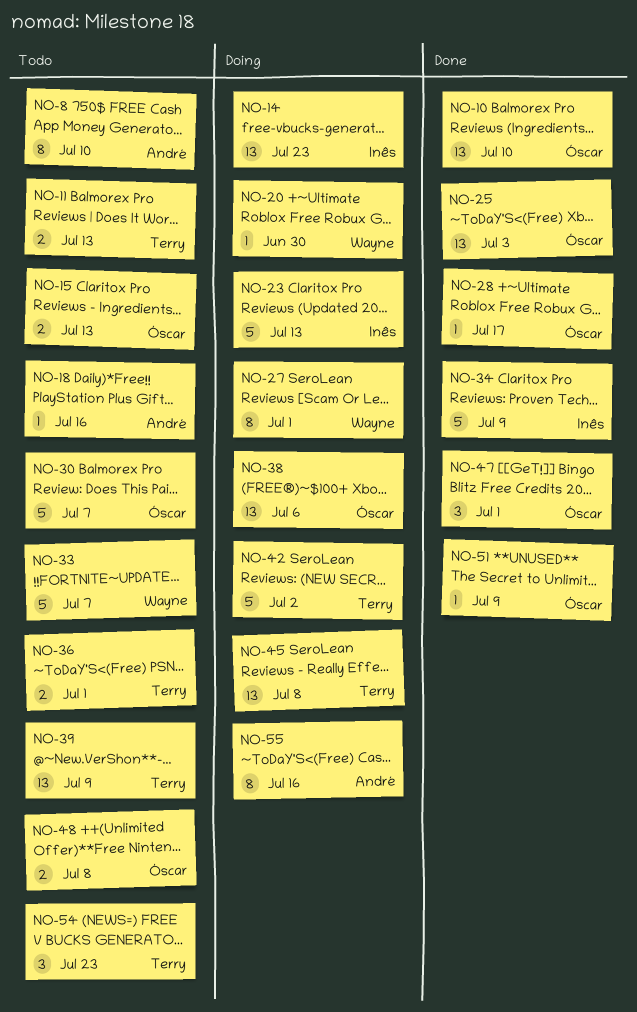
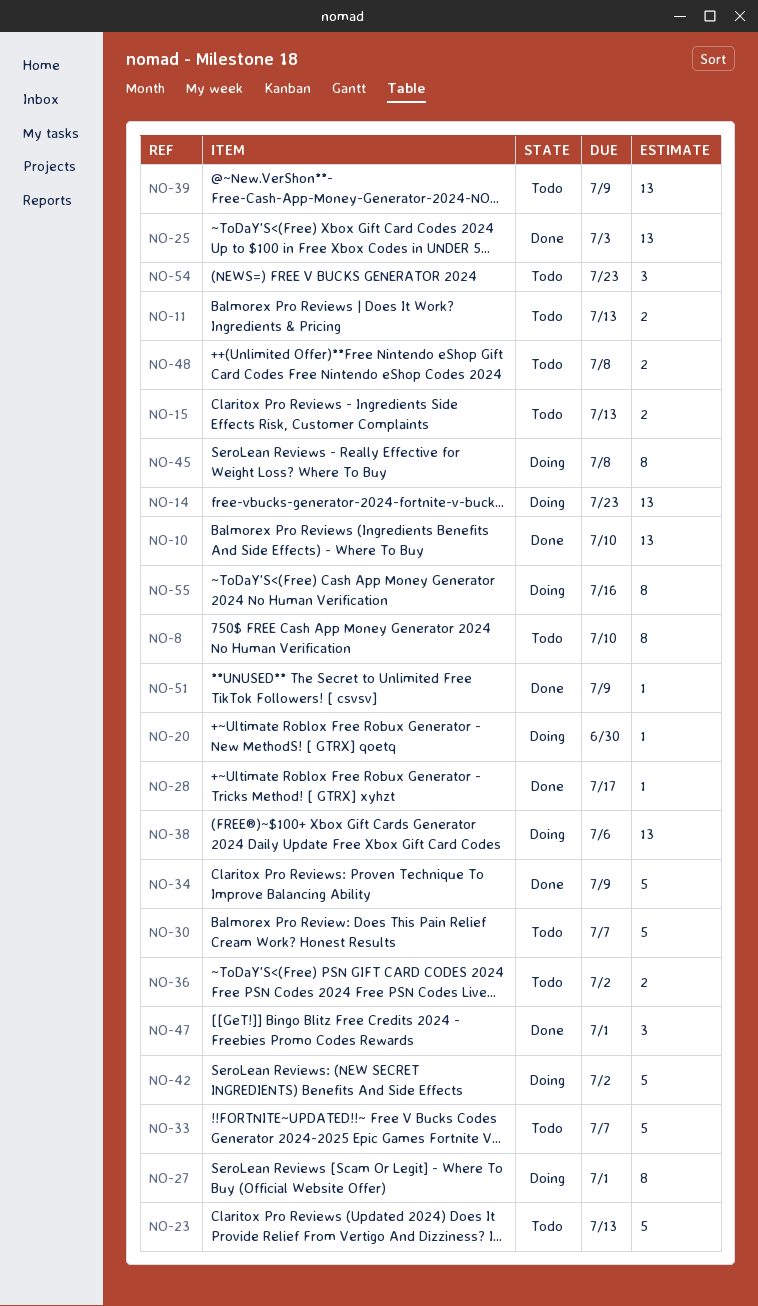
NO-18: present -> none
NO-23, status: Doing -> Todo
NO-36, due: Jul 1 -> Jul 2
NO-45, estimate: 13 -> 8

